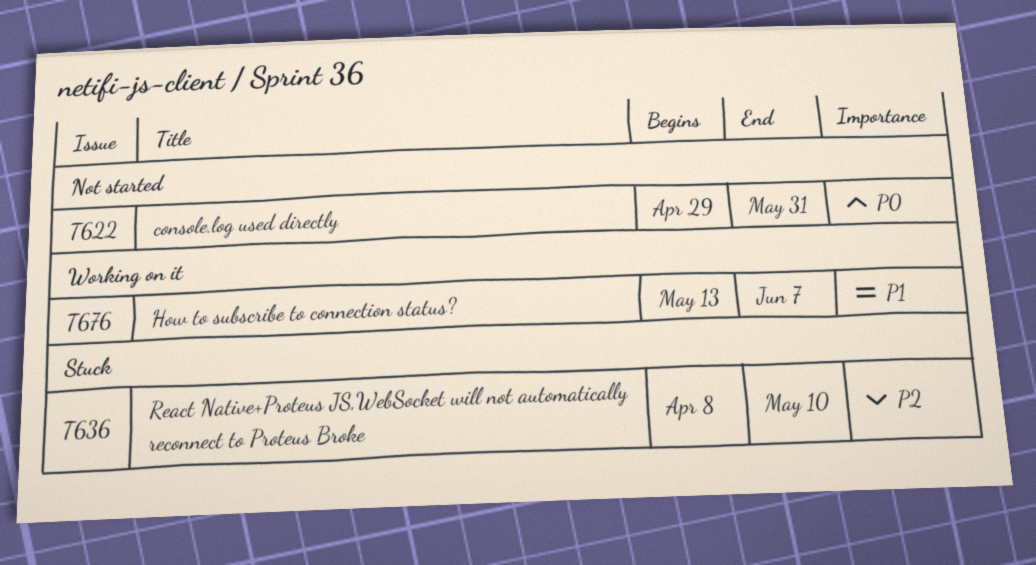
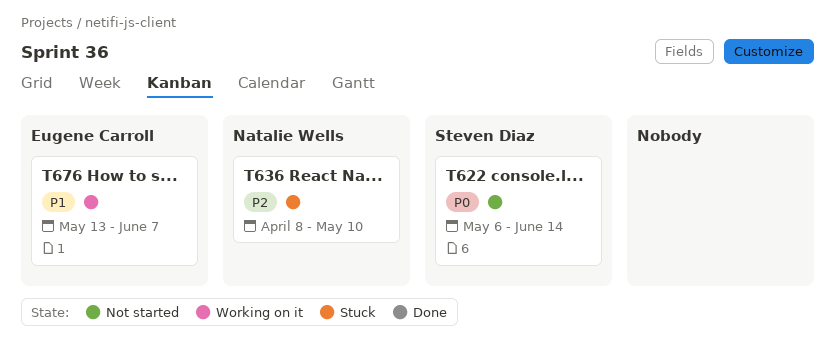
T622, start: Apr 29 -> May 6
T622, due: May 31 -> Jun 14

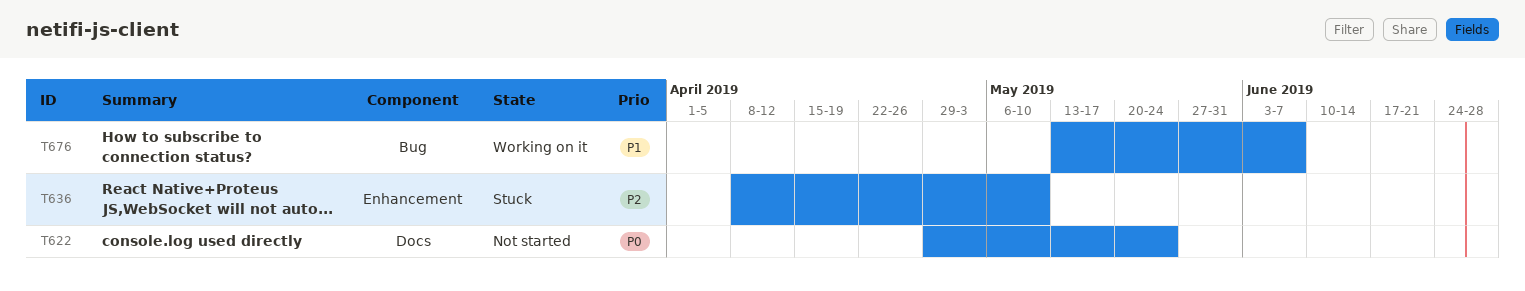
T622, start: May 6 -> Apr 29
T622, due: Jun 14 -> May 24

